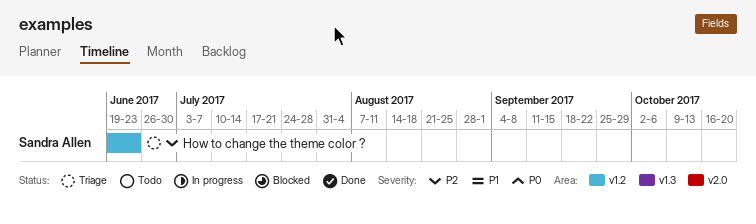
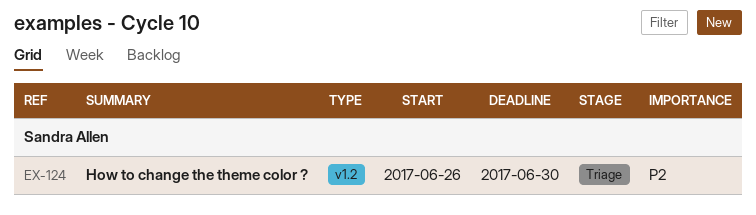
How to change the theme color ?, start: Jun 19 -> Jun 26
How to change the theme color ?, due: Jun 23 -> Jun 30

